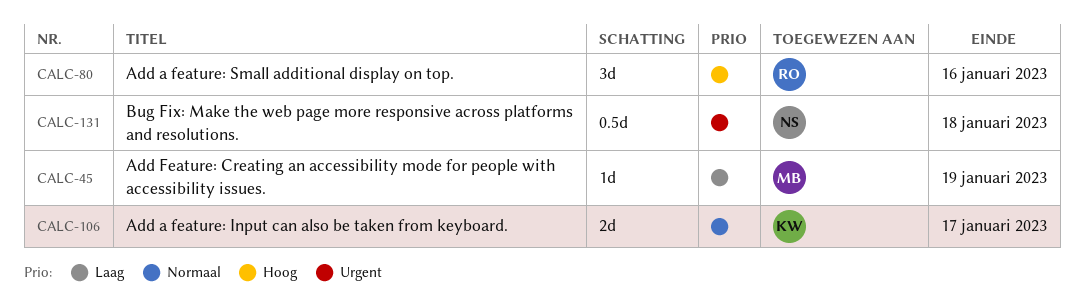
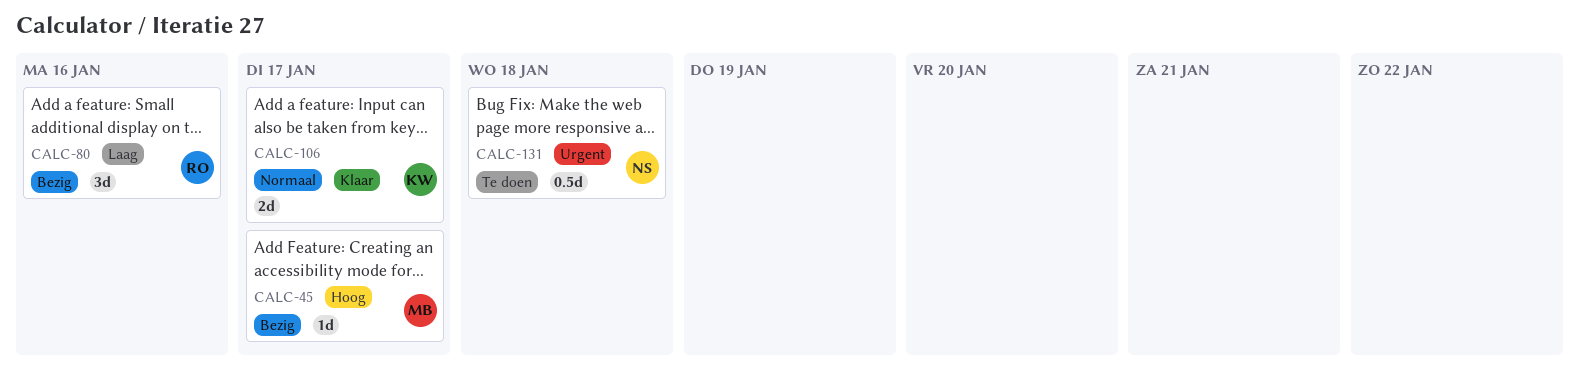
CALC-45, priority: Laag -> Hoog
CALC-45, due: Jan 19 -> Jan 17
CALC-80, priority: Hoog -> Laag

